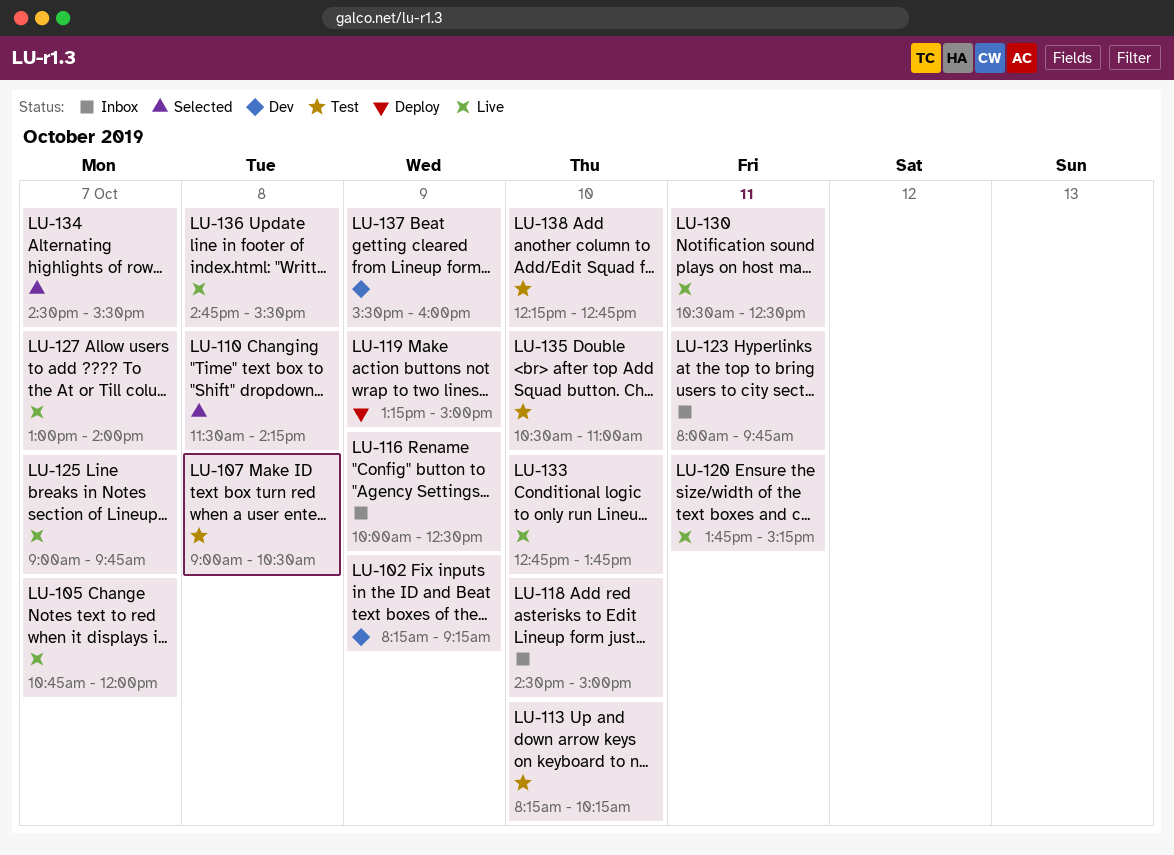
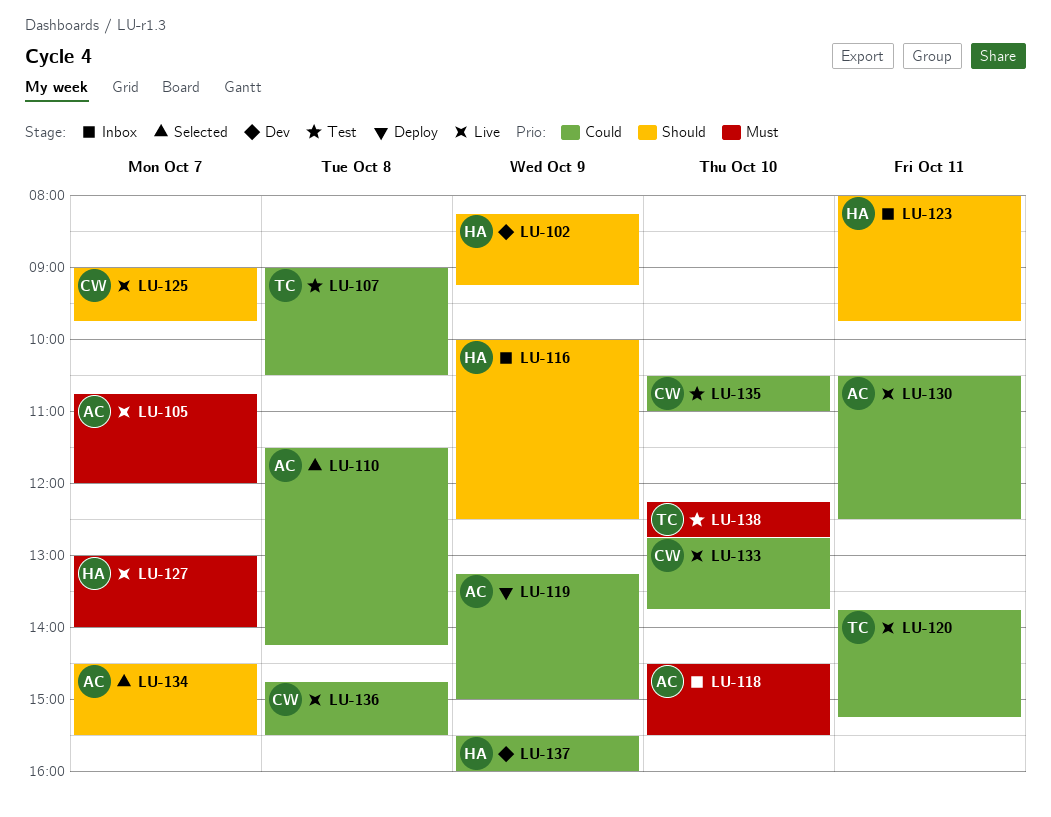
LU-113: present -> none
LU-118, ends: 15:00 -> 15:30

